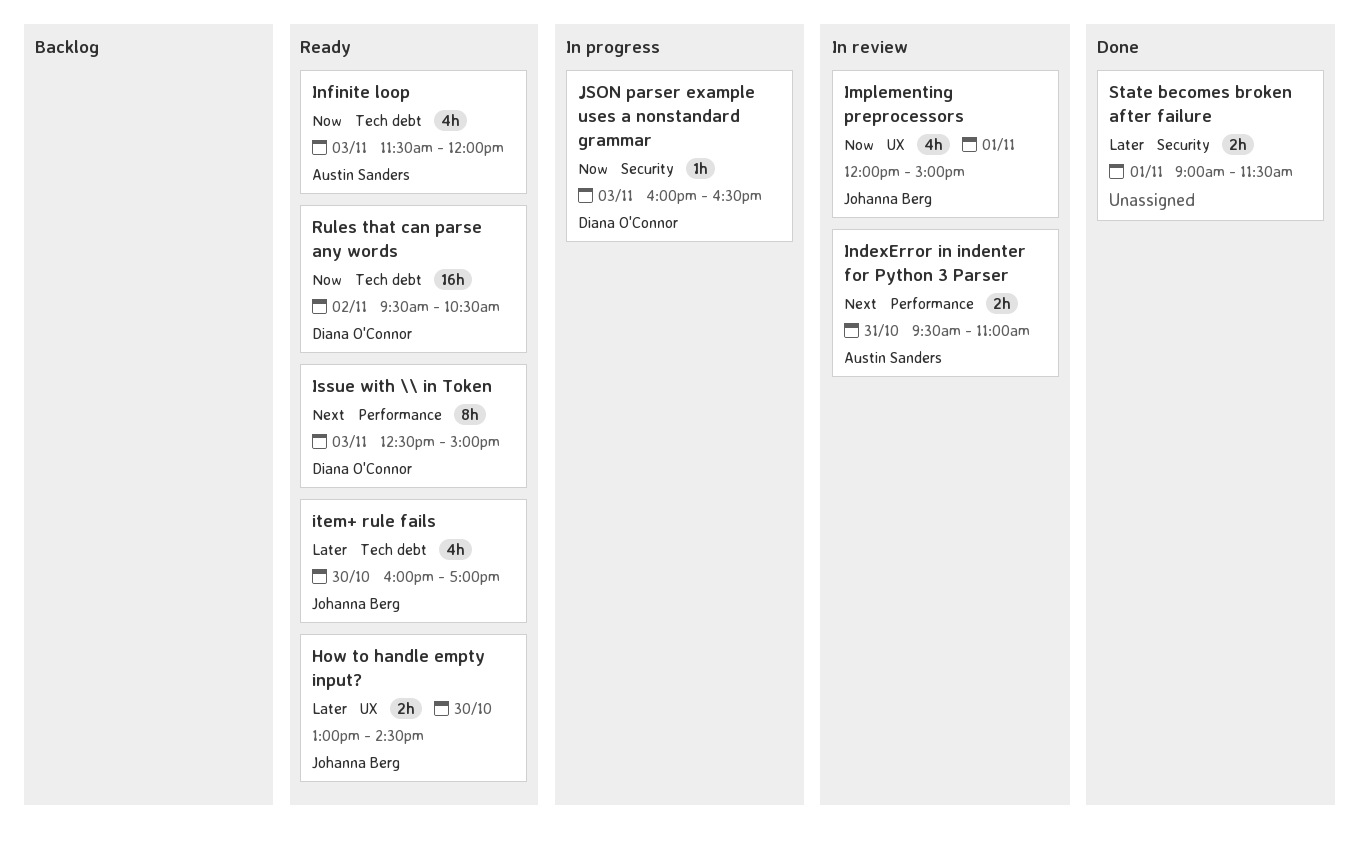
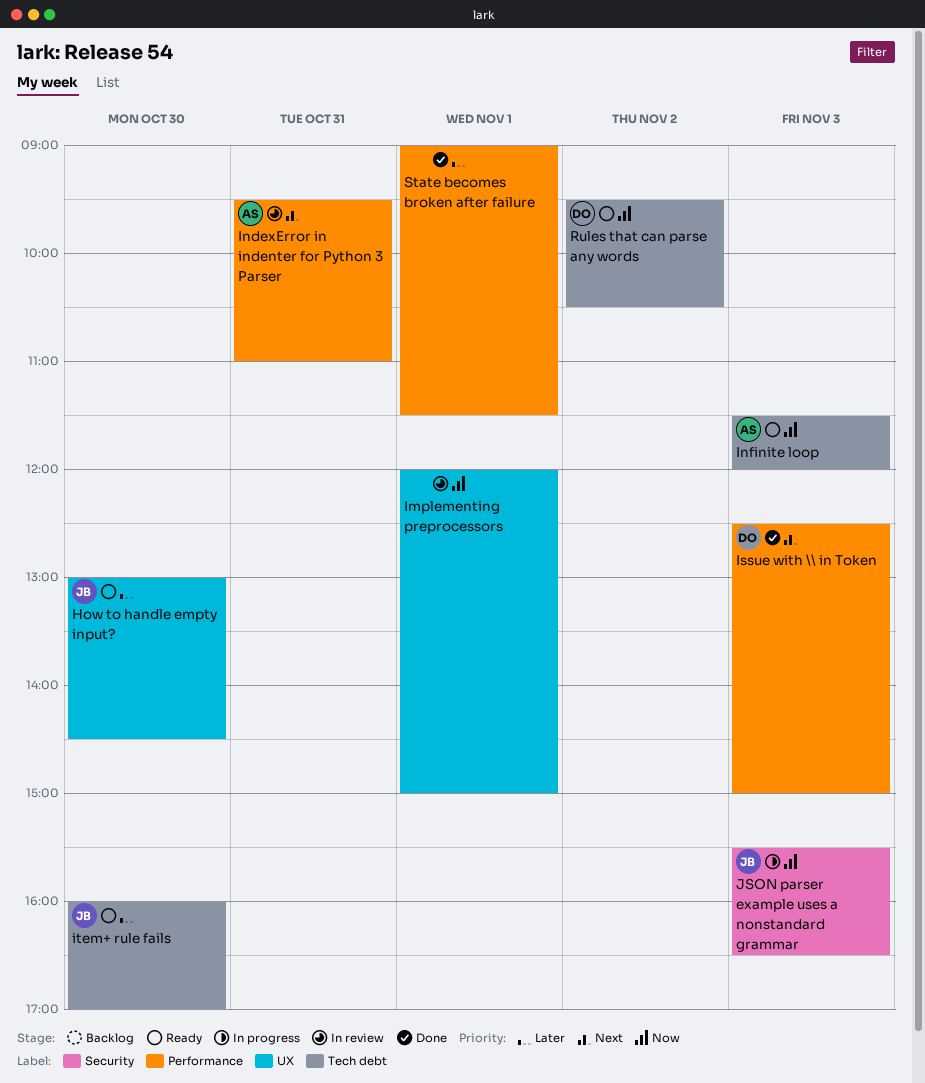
Implementing preprocessors, owner: Johanna Berg -> none
Issue with \\ in Token, status: Ready -> Done
JSON parser example uses a nonstandard grammar, owner: Diana O'Connor -> Johanna Berg
JSON parser example uses a nonstandard grammar, begins: 16:00 -> 15:30
State becomes broken after failure, label: Security -> Performance

